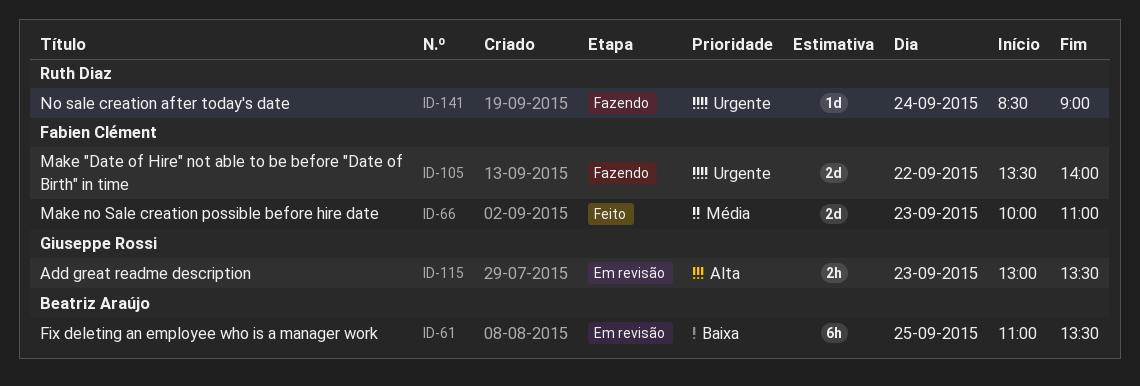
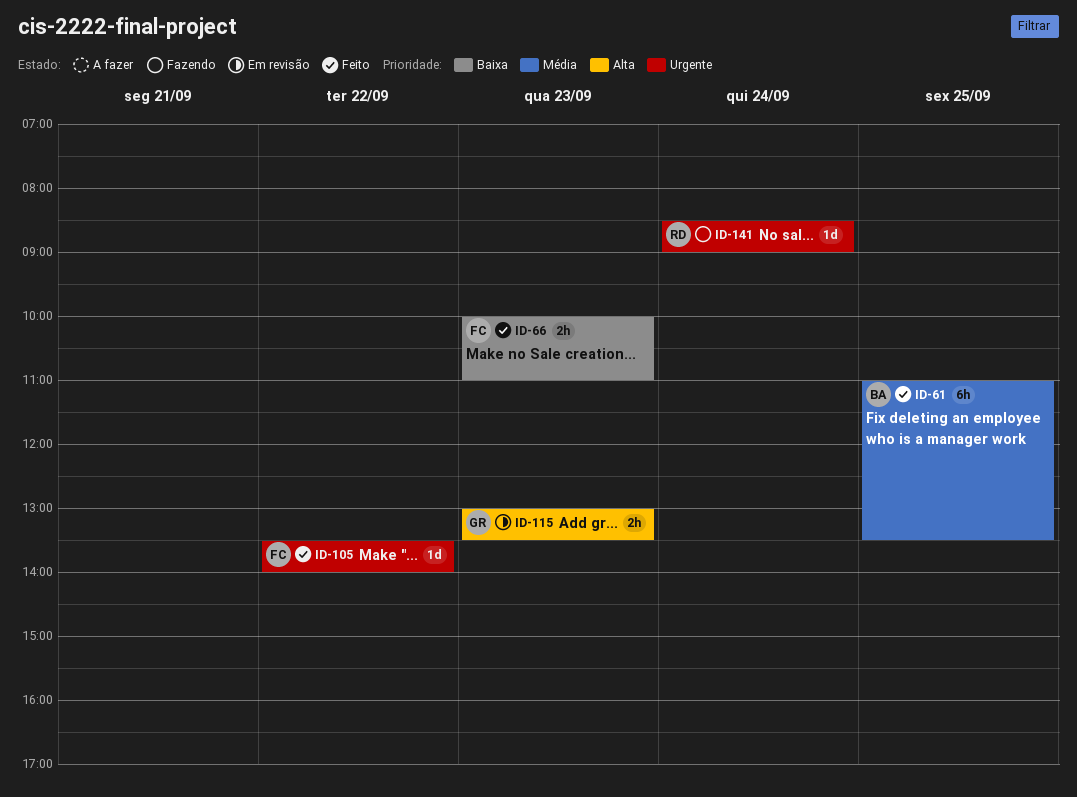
ID-61, status: Em revisão -> Feito
ID-61, priority: Baixa -> Média
ID-66, priority: Média -> Baixa
ID-66, estimate: 2d -> 2h
ID-105, status: Fazendo -> Feito
ID-105, estimate: 2d -> 1d

